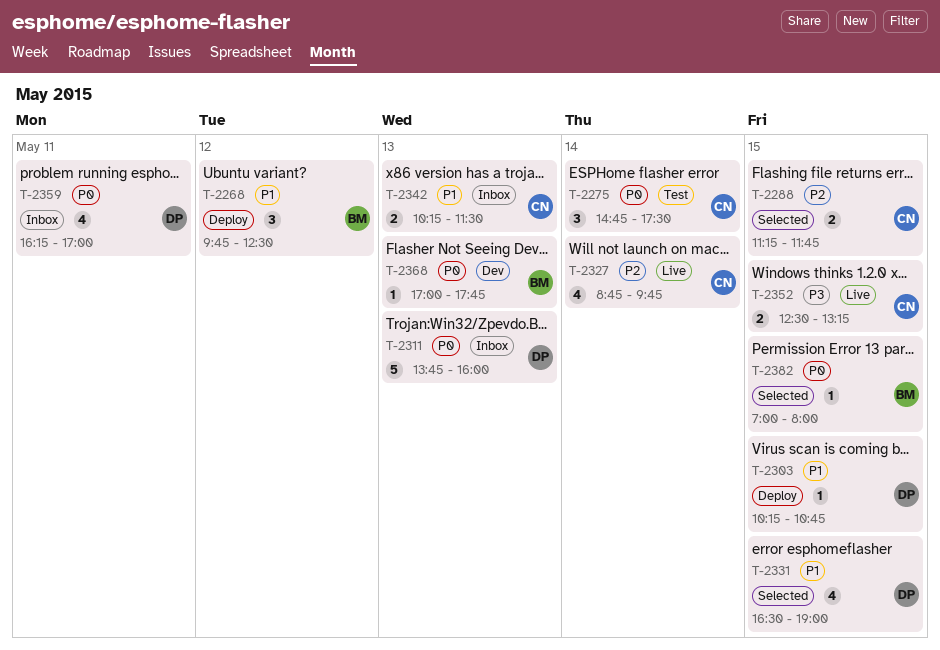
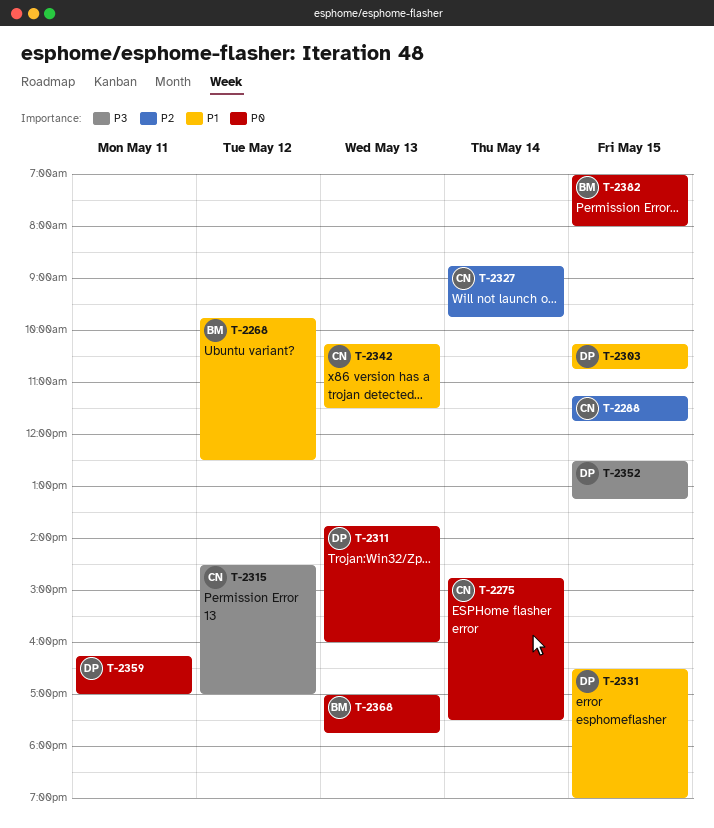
T-2315: none -> present
T-2352, owner: CN -> DP

